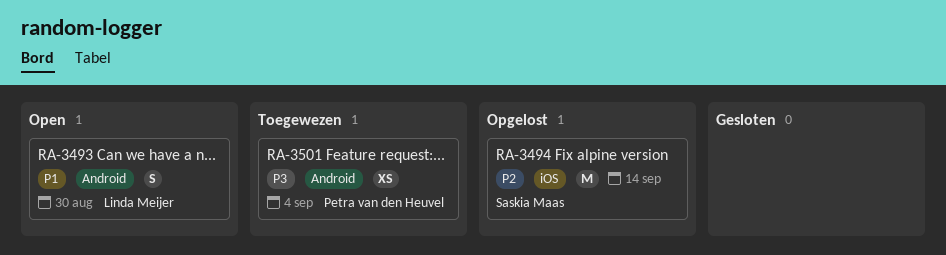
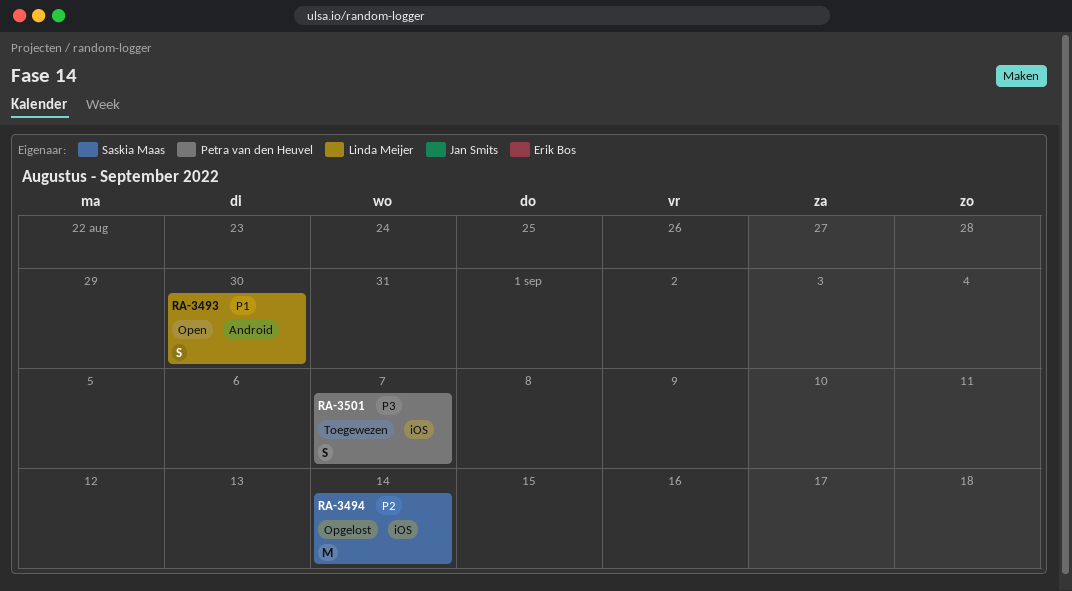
RA-3501, label: Android -> iOS
RA-3501, estimate: XS -> S
RA-3501, due: Sep 4 -> Sep 7

